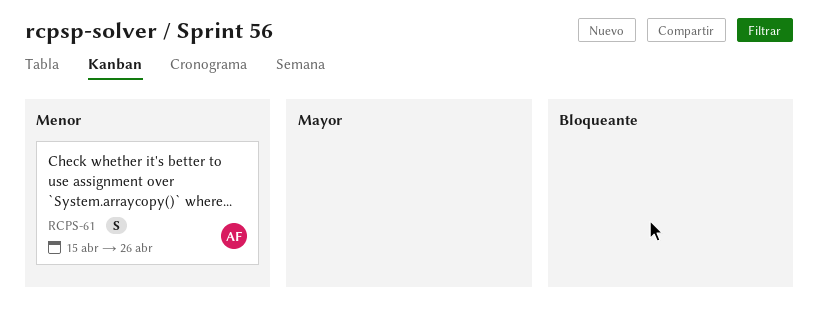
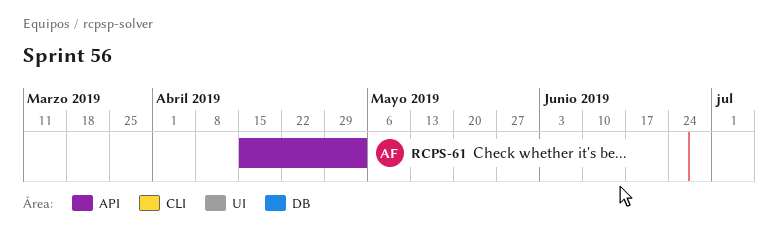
RCPS-61, due: Apr 26 -> May 3

